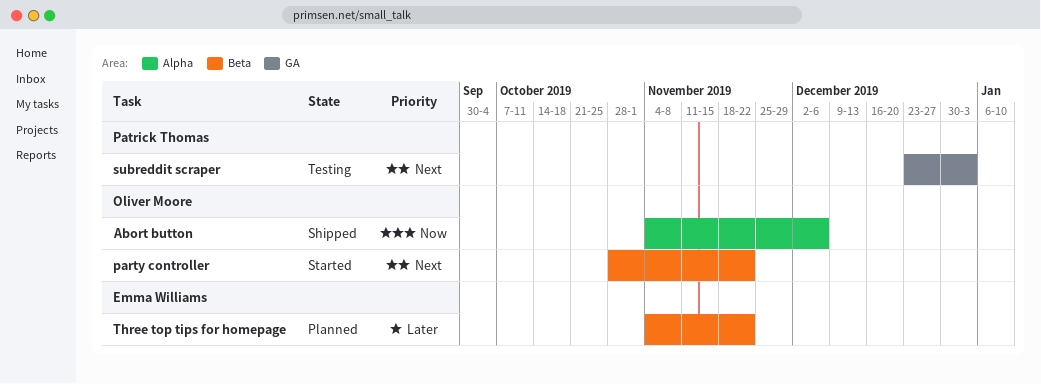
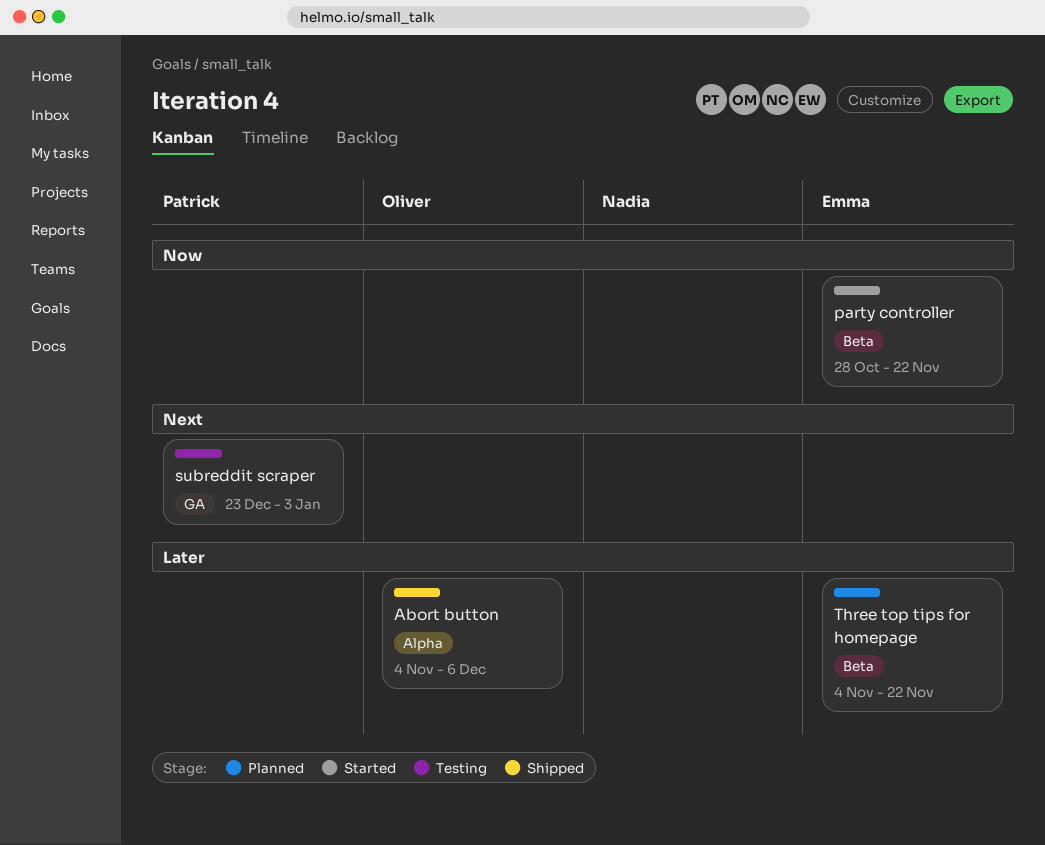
Abort button, priority: Now -> Later
party controller, owner: Oliver Moore -> Emma Williams
party controller, priority: Next -> Now

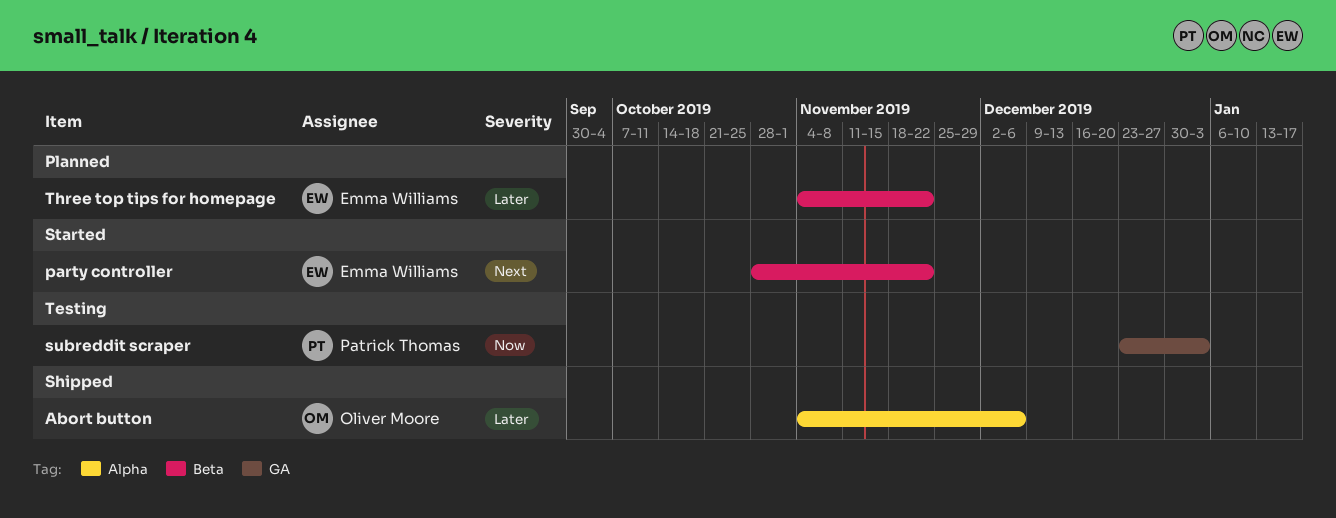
party controller, priority: Now -> Next
subreddit scraper, priority: Next -> Now

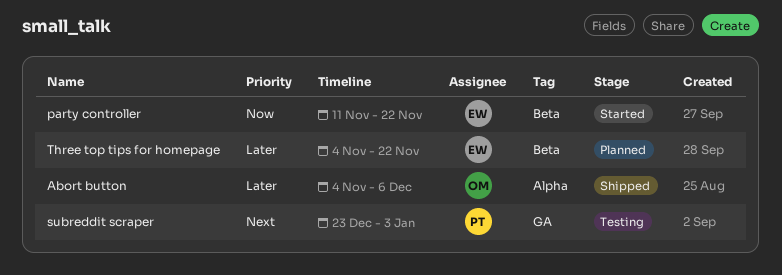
party controller, priority: Next -> Now
party controller, start: Oct 28 -> Nov 11
subreddit scraper, priority: Now -> Next

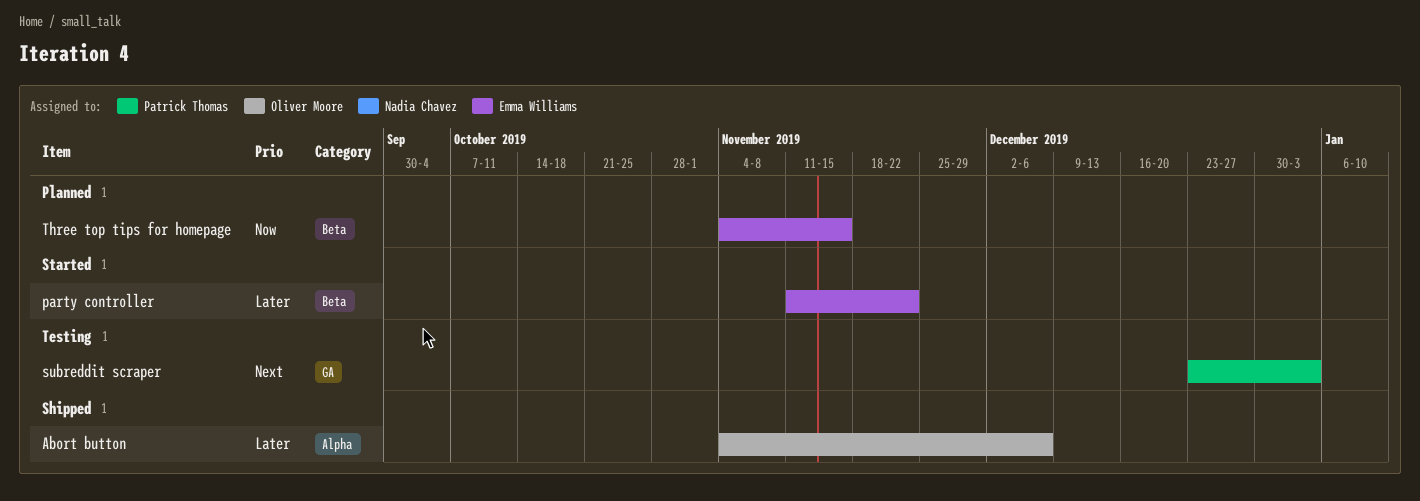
party controller, priority: Now -> Later
Three top tips for homepage, priority: Later -> Now
Three top tips for homepage, due: Nov 22 -> Nov 15

